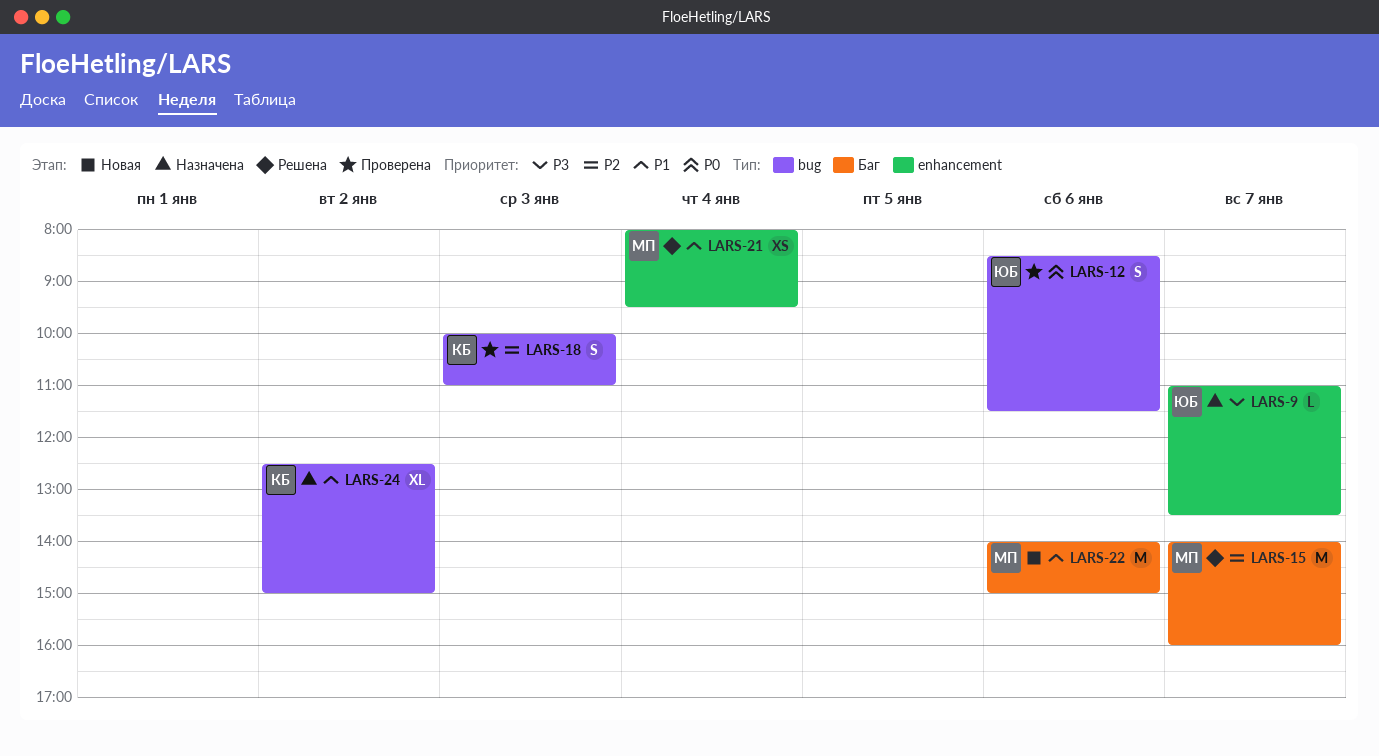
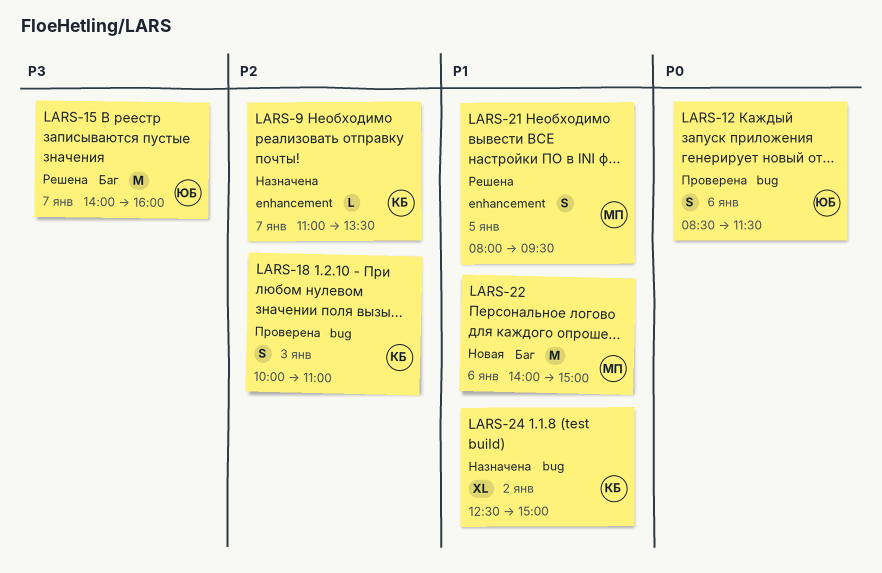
LARS-9, owner: ЮБ -> КБ
LARS-9, priority: P3 -> P2
LARS-15, owner: МП -> ЮБ
LARS-15, priority: P2 -> P3
LARS-21, estimate: XS -> S
LARS-21, day: Jan 4 -> Jan 5

